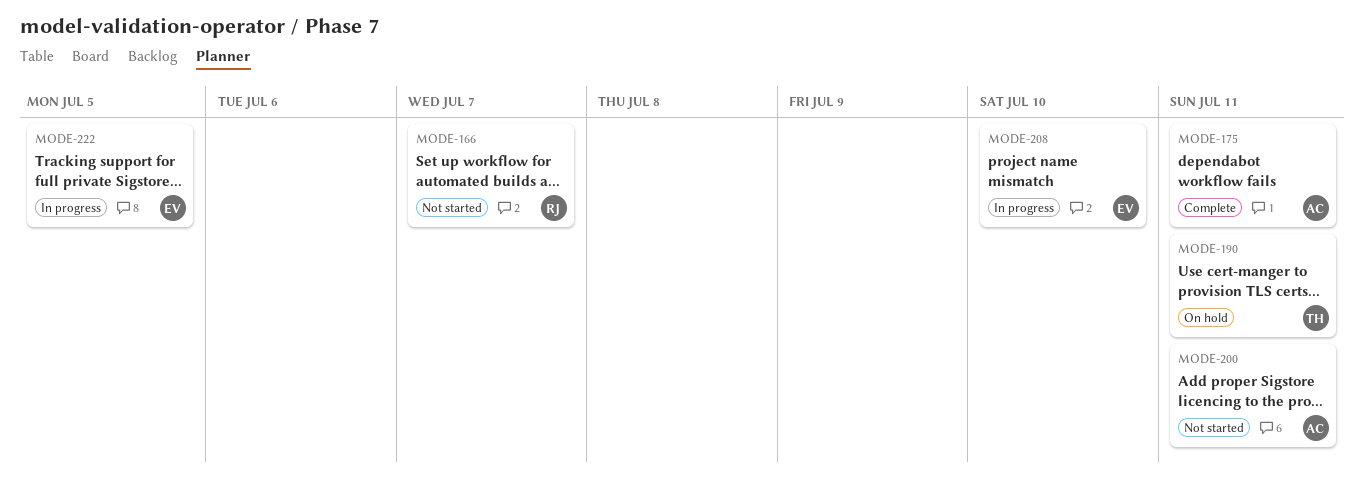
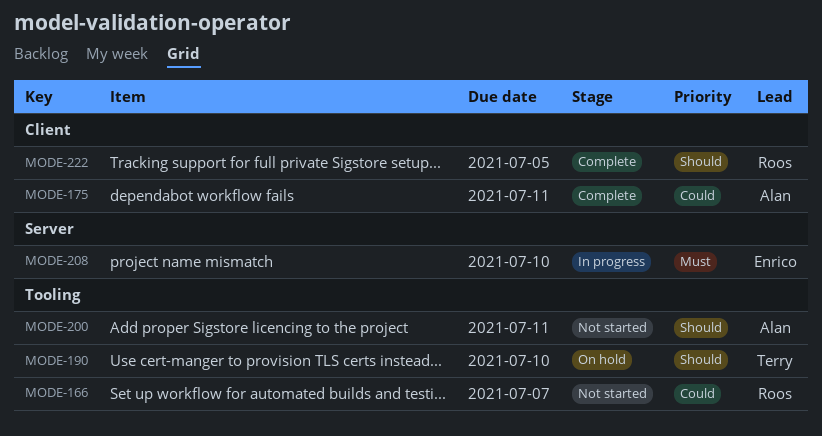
MODE-190, due: Jul 11 -> Jul 10
MODE-222, status: In progress -> Complete
MODE-222, owner: Enrico -> Roos

